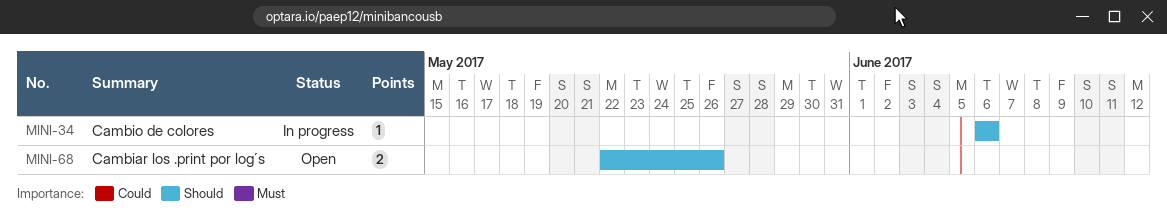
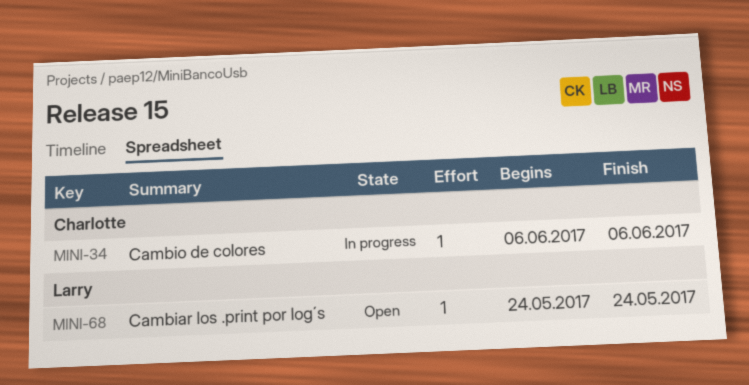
MINI-68, estimate: 2 -> 1
MINI-68, start: May 22 -> May 24
MINI-68, due: May 26 -> May 24

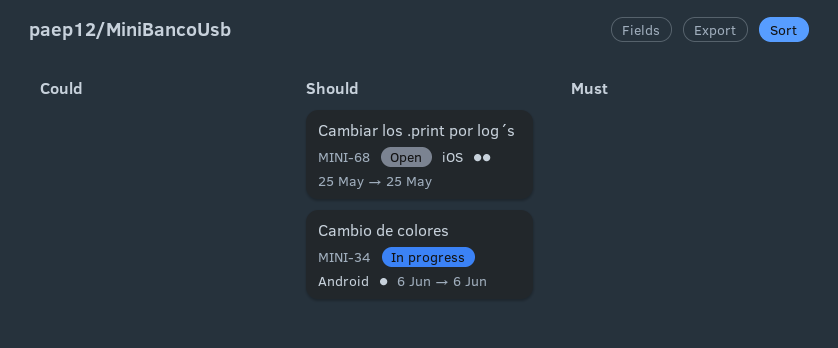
MINI-68, estimate: 1 -> 2
MINI-68, start: May 24 -> May 25
MINI-68, due: May 24 -> May 25

